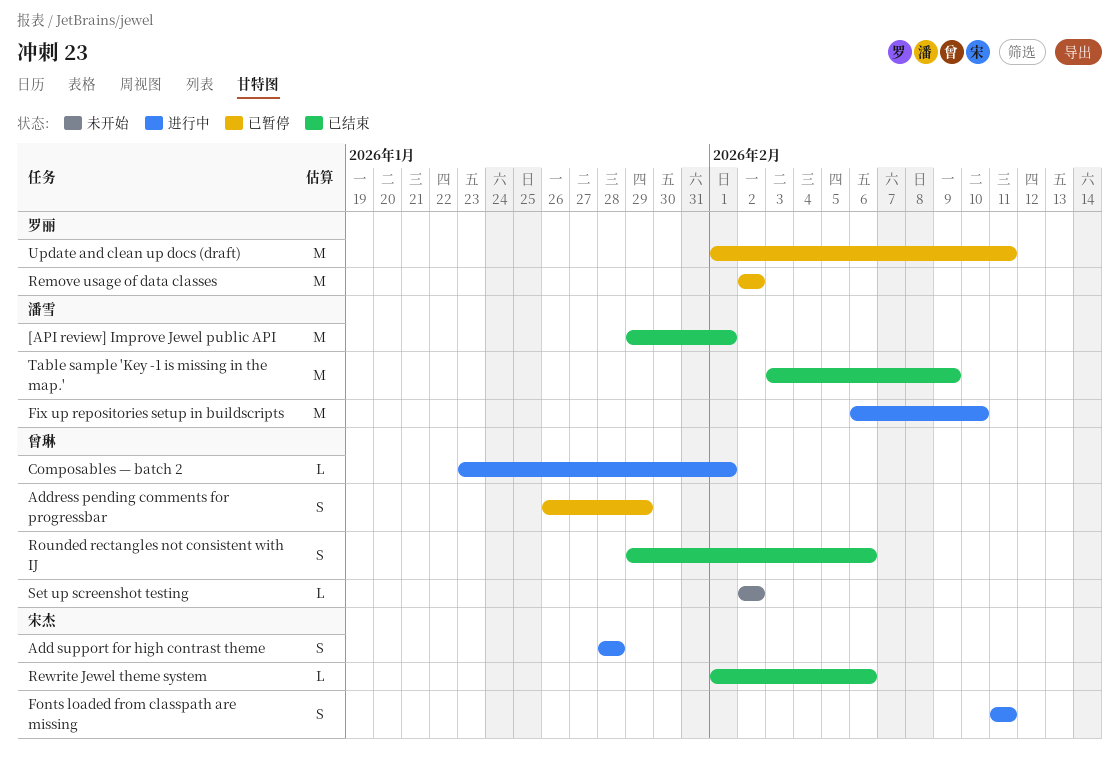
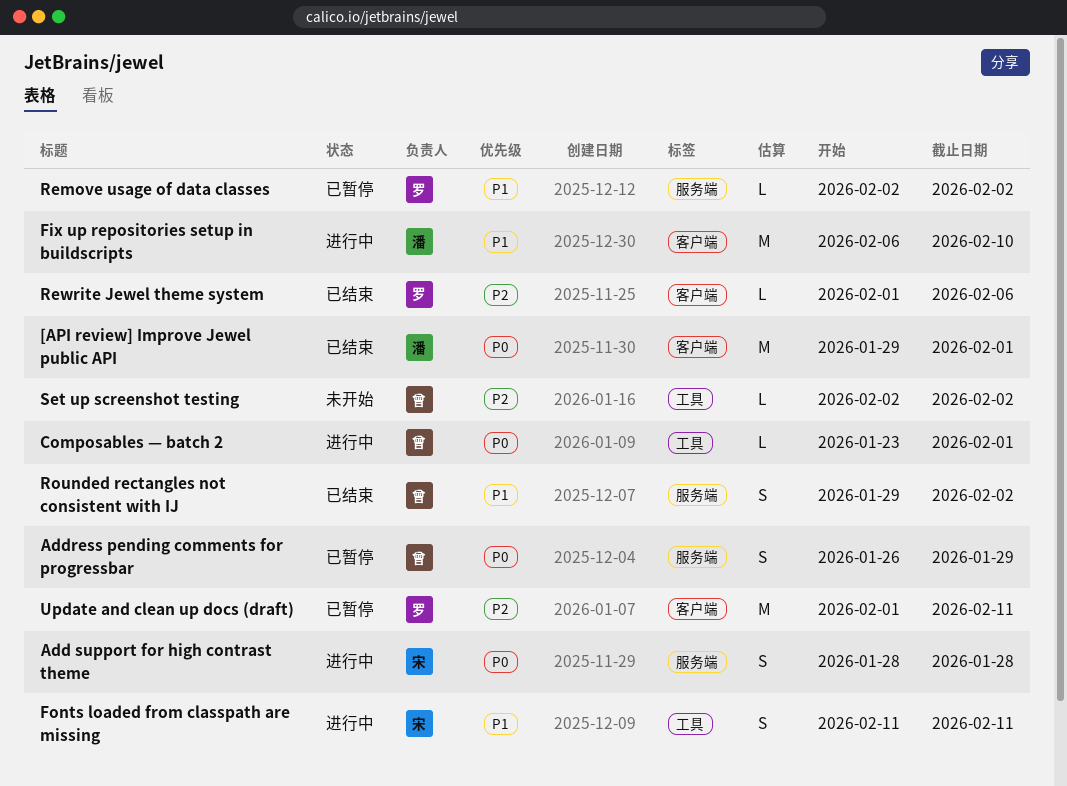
Remove usage of data classes, estimate: M -> L
Rewrite Jewel theme system, owner: 宋杰 -> 罗丽
Rounded rectangles not consistent with IJ, due: Feb 6 -> Feb 2
Table sample 'Key -1 is missing in the map.': present -> none

